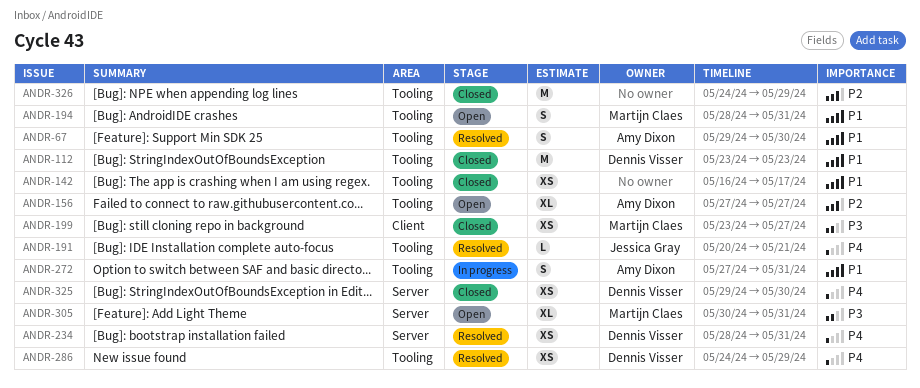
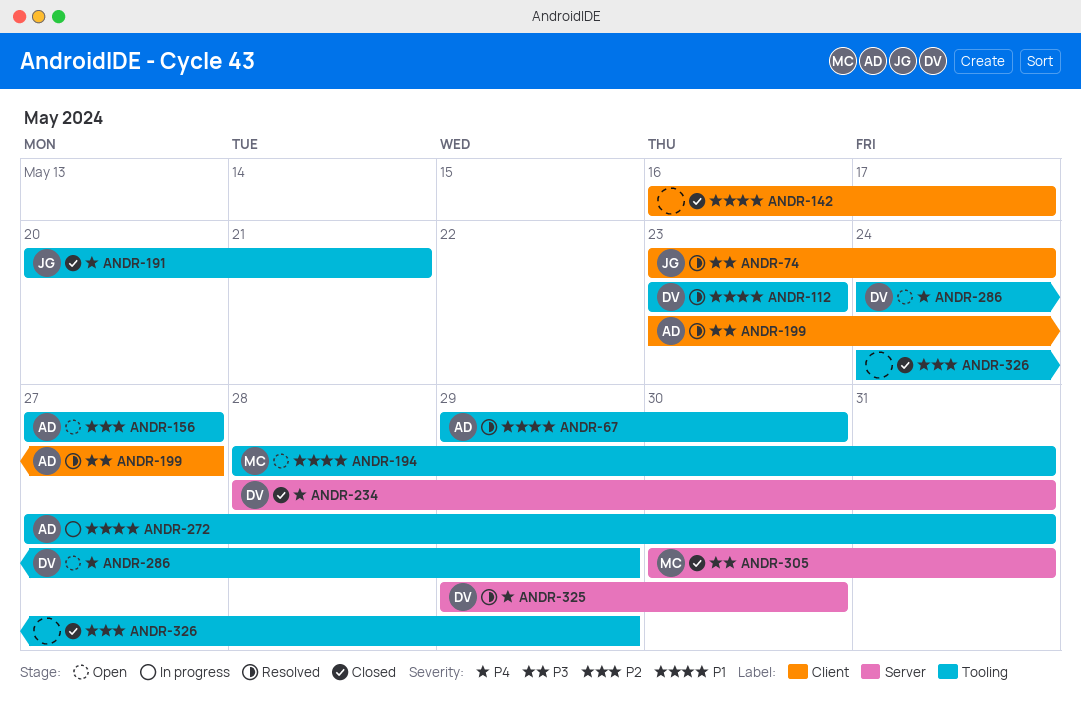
ANDR-74: none -> present
ANDR-112, status: Closed -> Resolved
ANDR-142, label: Tooling -> Client
ANDR-191, status: Resolved -> Closed
ANDR-199, status: Closed -> Resolved
ANDR-199, owner: Martijn Claes -> Amy Dixon
ANDR-234, status: Resolved -> Closed
ANDR-286, status: Resolved -> Open
ANDR-305, status: Open -> Closed
ANDR-325, status: Closed -> Resolved

